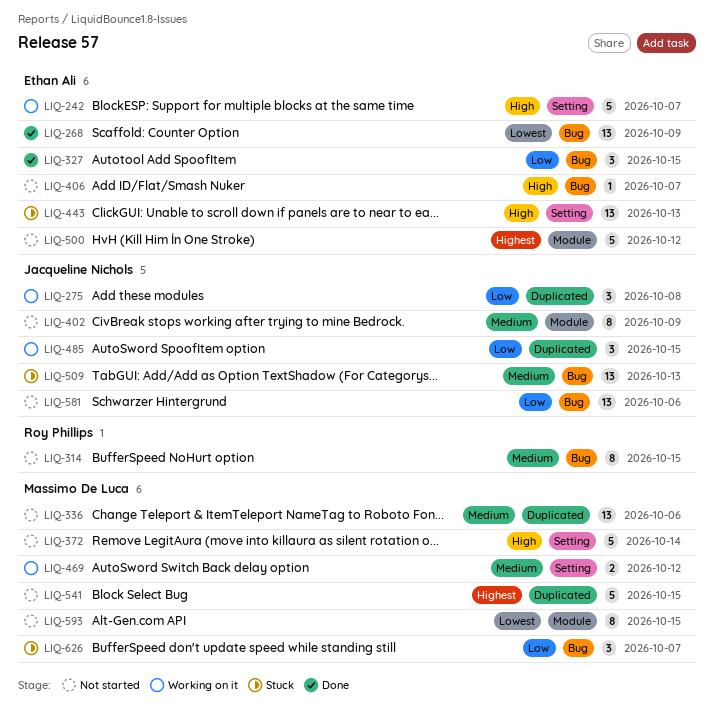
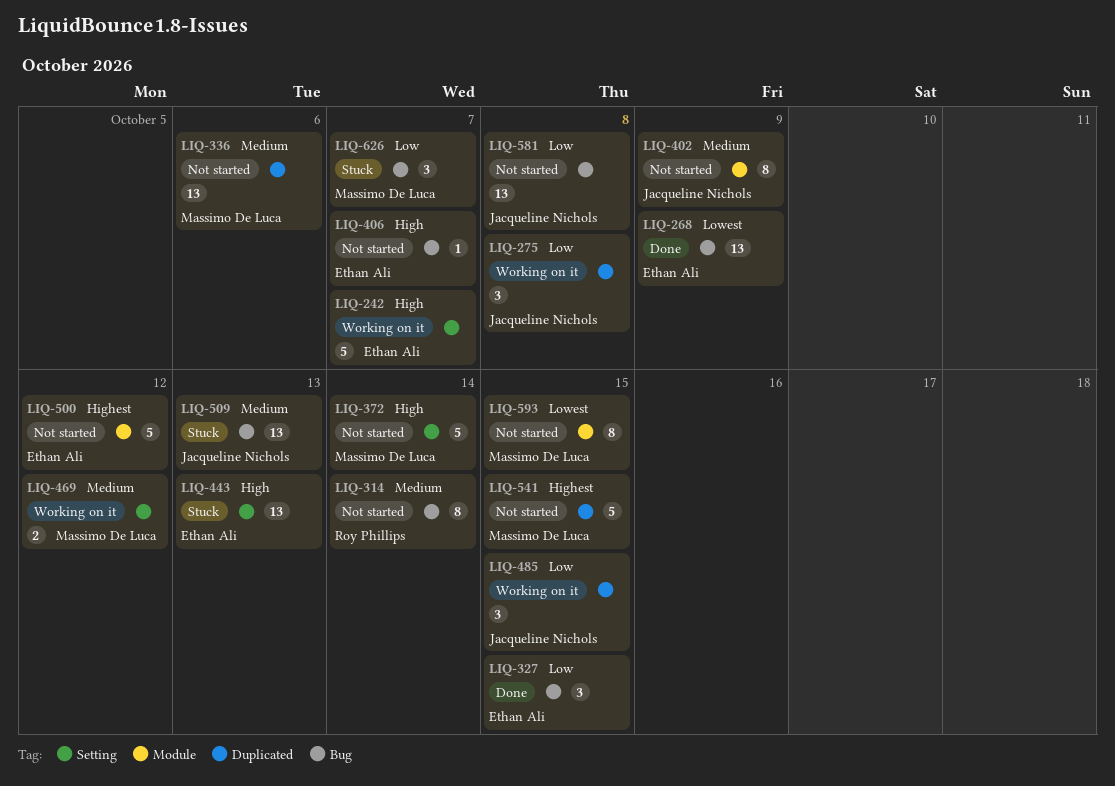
LIQ-314, due: Oct 15 -> Oct 14
LIQ-581, due: Oct 6 -> Oct 8

